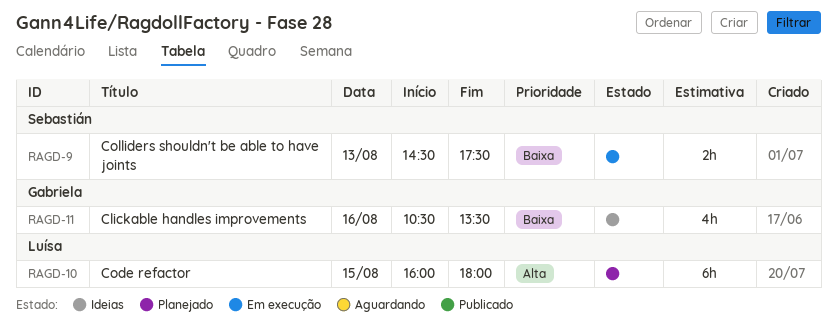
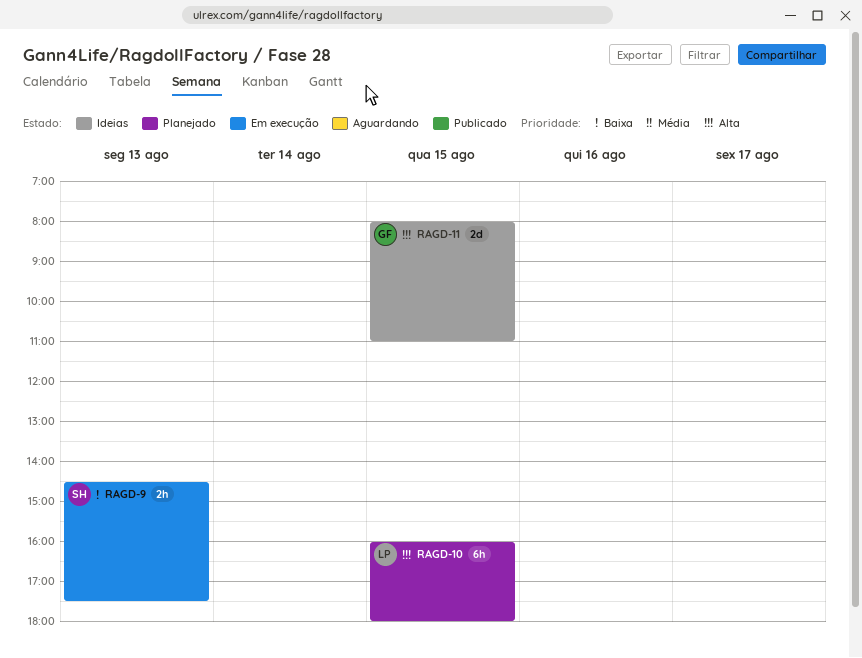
RAGD-11, priority: Baixa -> Alta
RAGD-11, estimate: 4h -> 2d
RAGD-11, day: Aug 16 -> Aug 15
RAGD-11, begins: 10:30 -> 08:00
RAGD-11, ends: 13:30 -> 11:00

